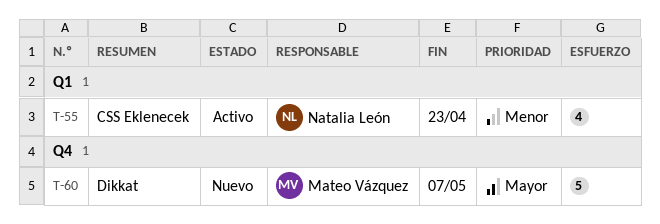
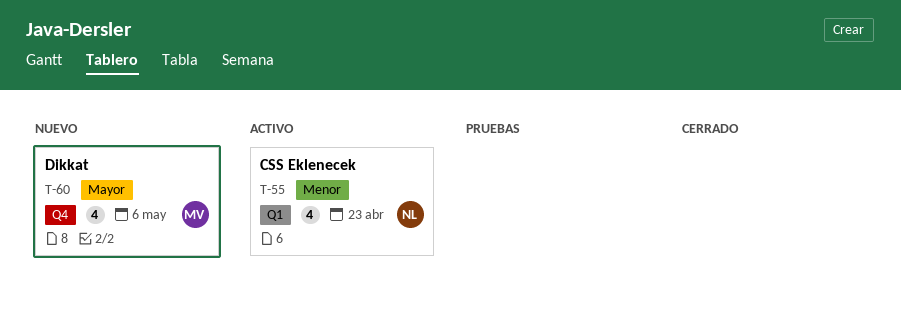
T-60, estimate: 5 -> 4
T-60, due: May 7 -> May 6

